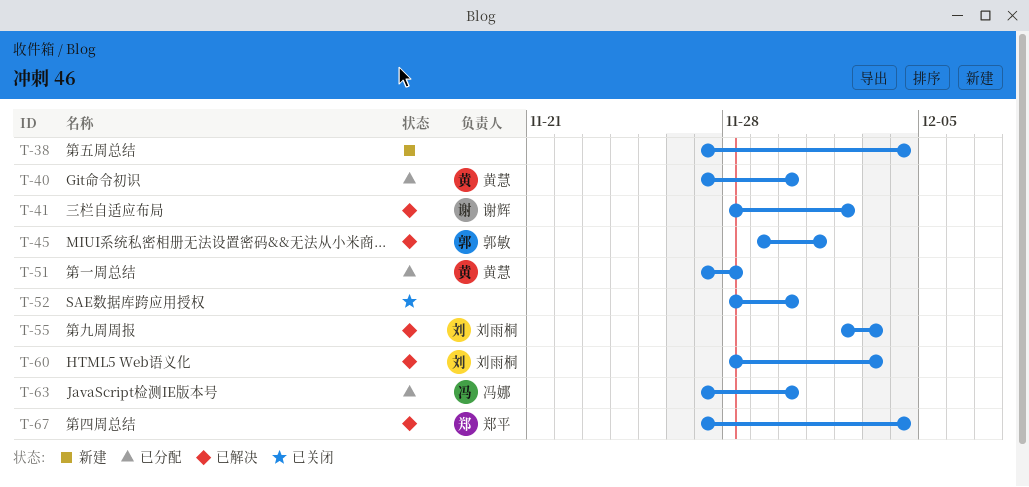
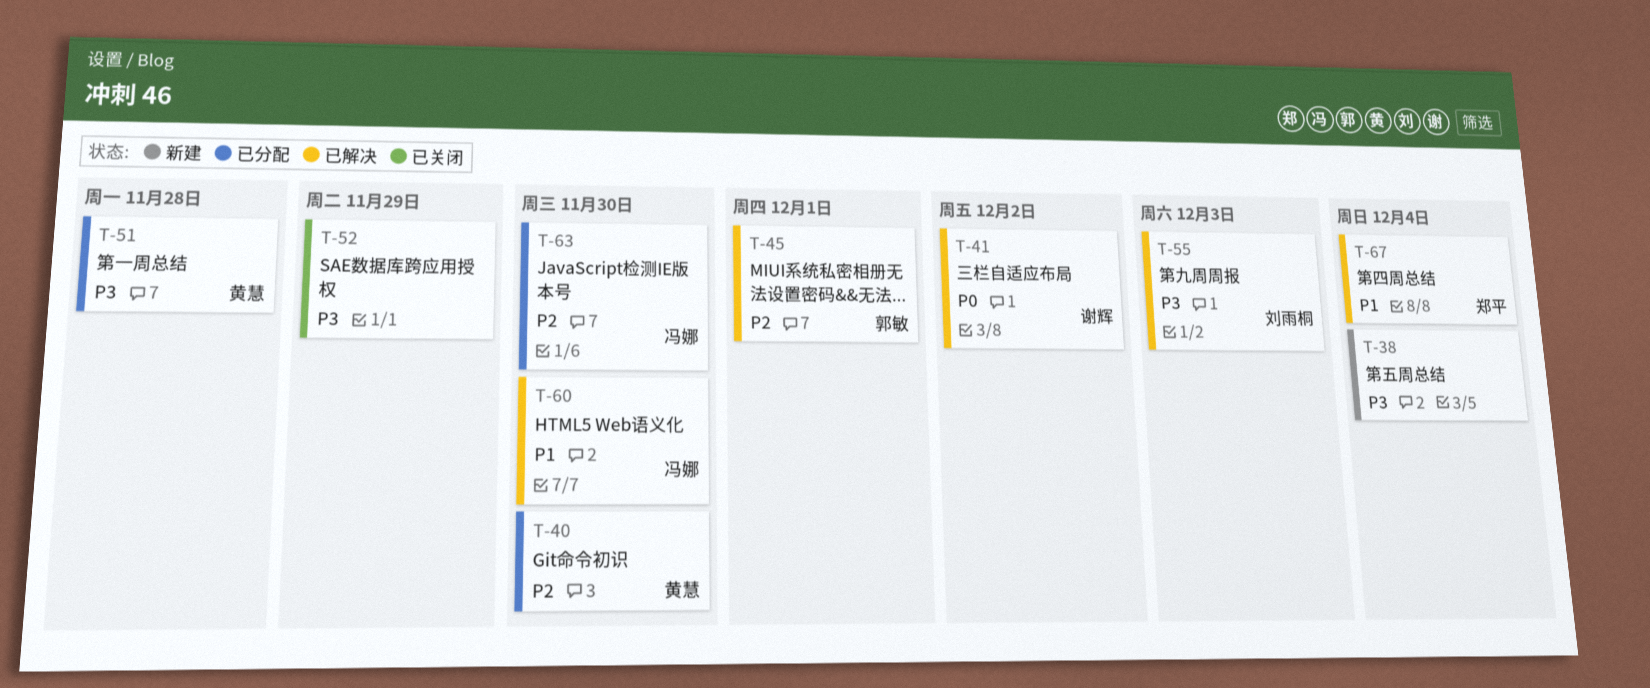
T-52, due: Nov 30 -> Nov 29
T-60, owner: 刘雨桐 -> 冯娜
T-60, due: Dec 3 -> Nov 30

